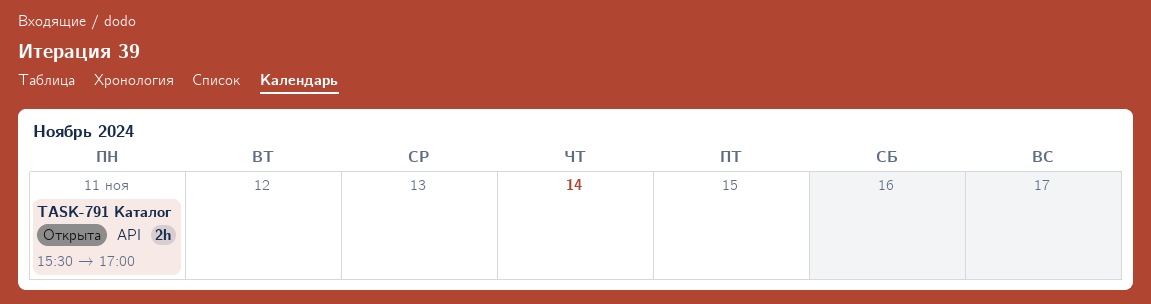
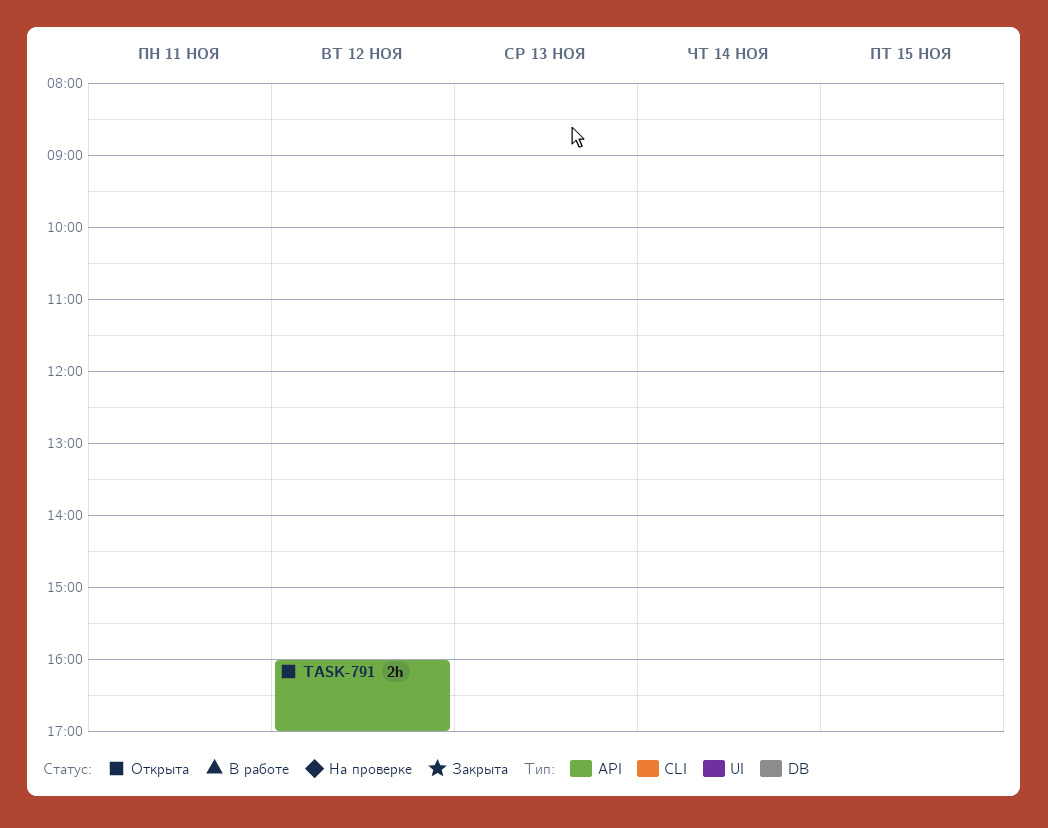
TASK-791, day: Nov 11 -> Nov 12
TASK-791, begins: 15:30 -> 16:00

